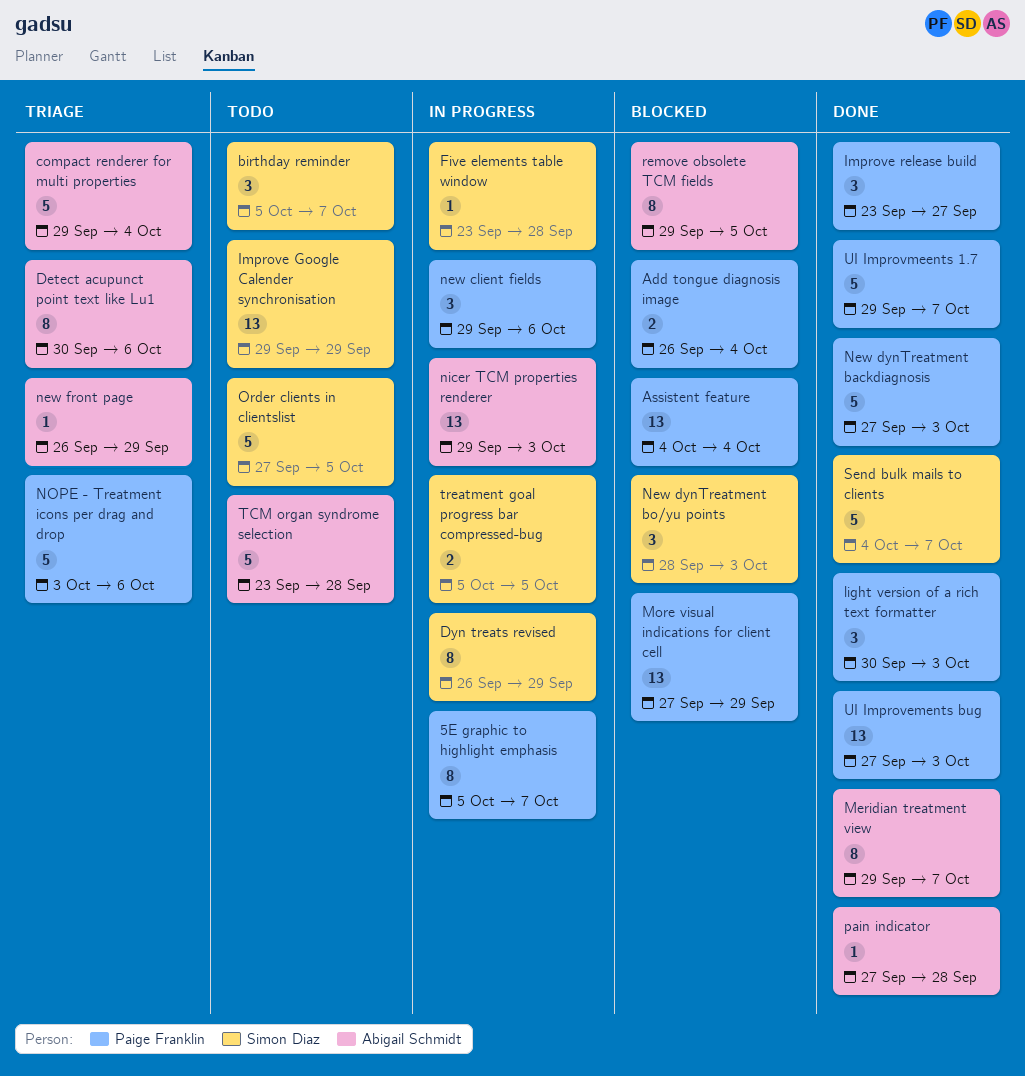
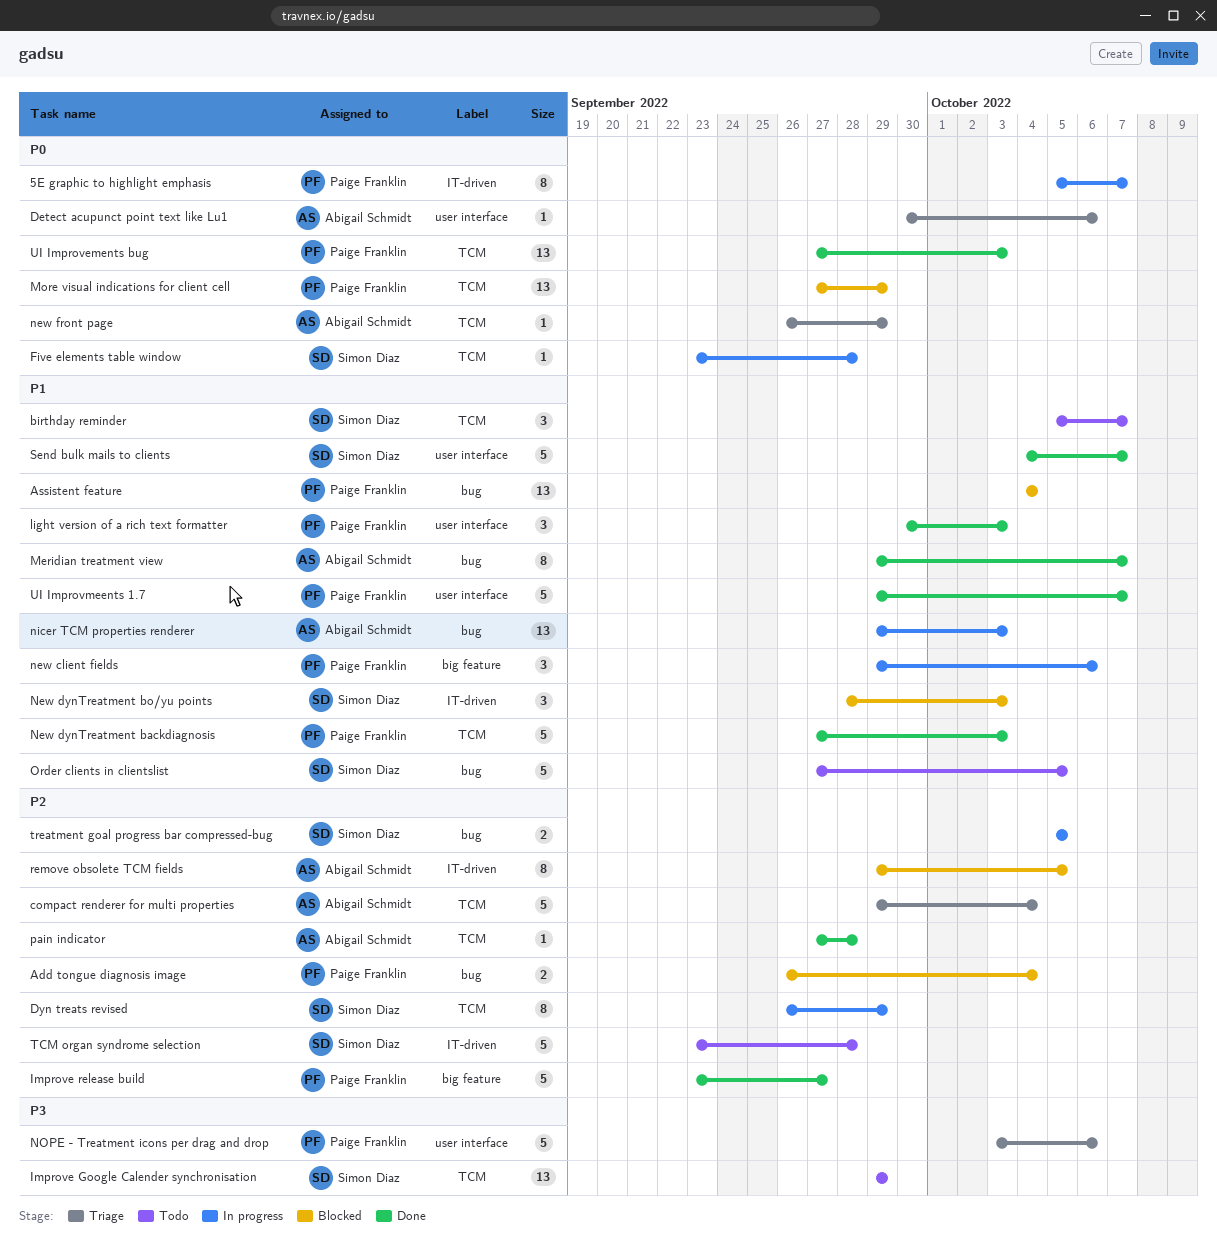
Detect acupunct point text like Lu1, estimate: 8 -> 1
Improve release build, estimate: 3 -> 5
TCM organ syndrome selection, owner: Abigail Schmidt -> Simon Diaz

